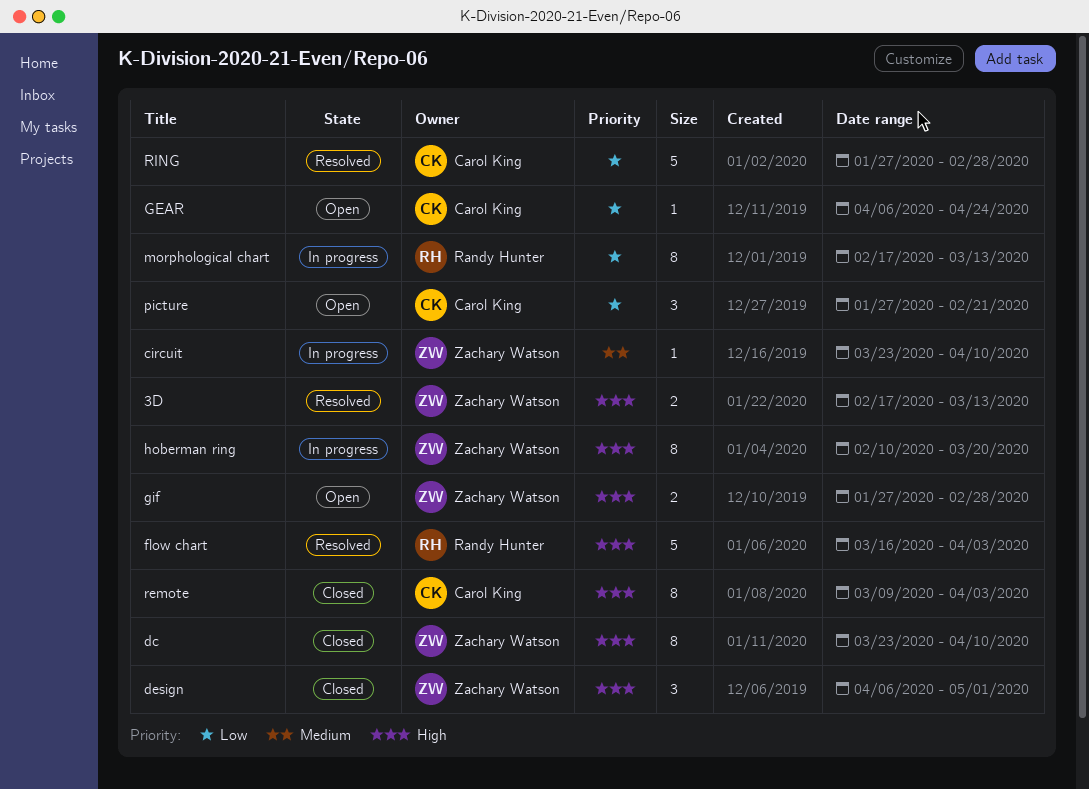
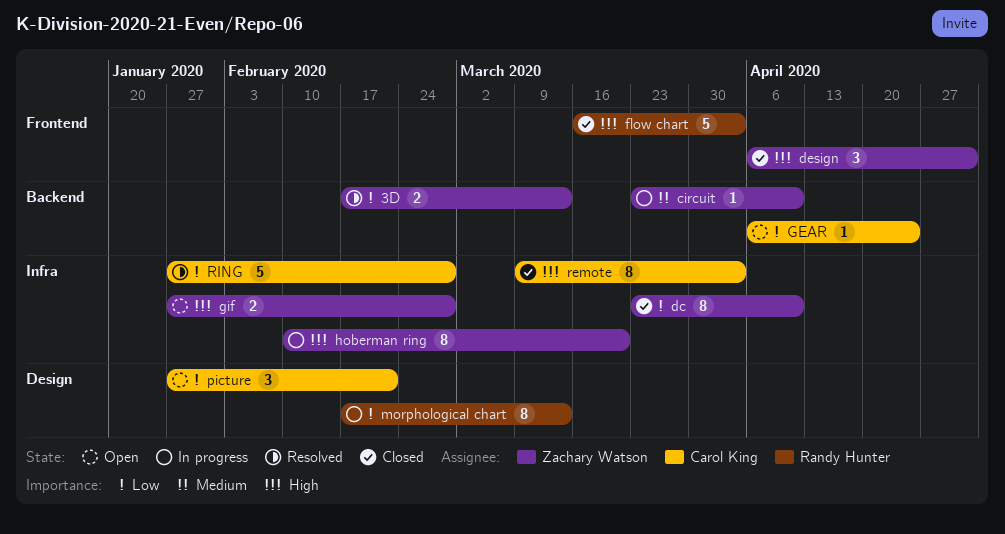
3D, priority: High -> Low
dc, priority: High -> Low
flow chart, status: Resolved -> Closed

